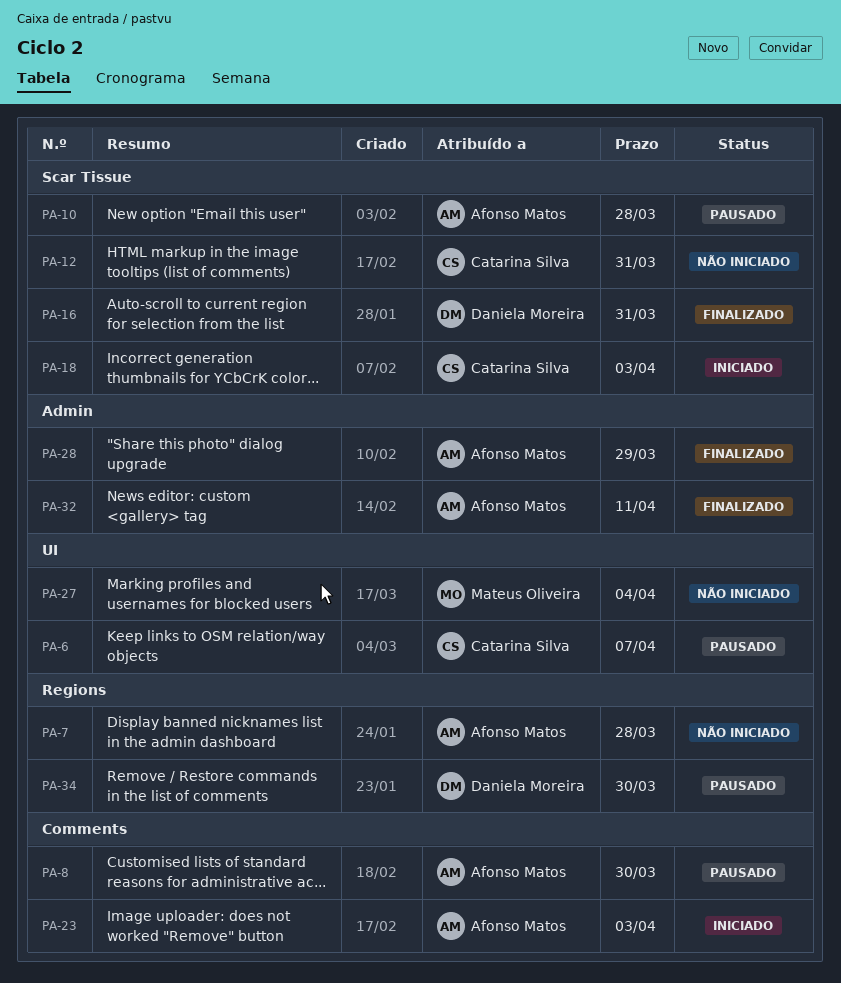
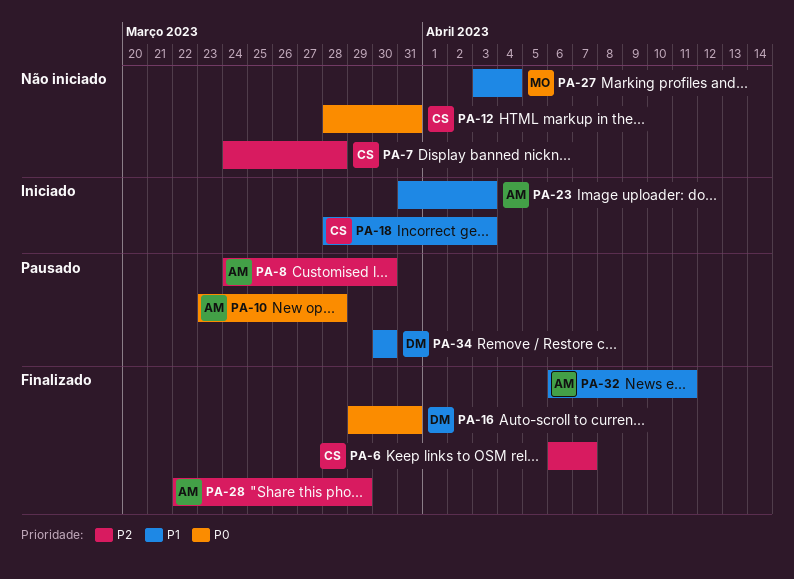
PA-6, status: Pausado -> Finalizado
PA-7, owner: Afonso Matos -> Catarina Silva

